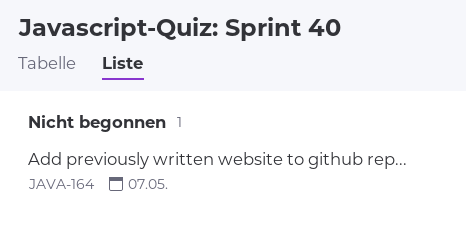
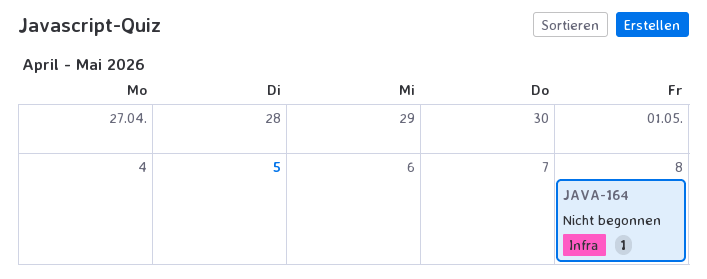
JAVA-164, due: May 7 -> May 8

